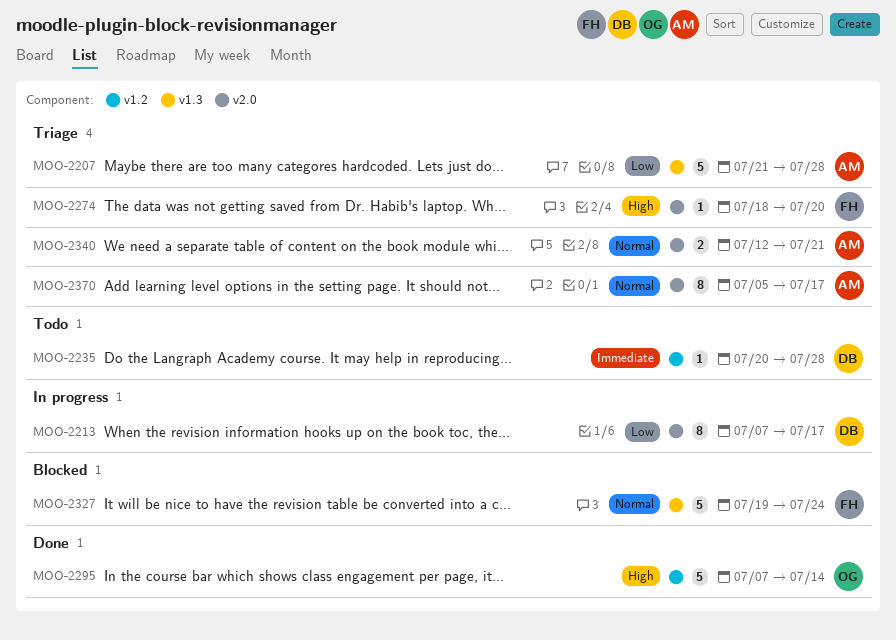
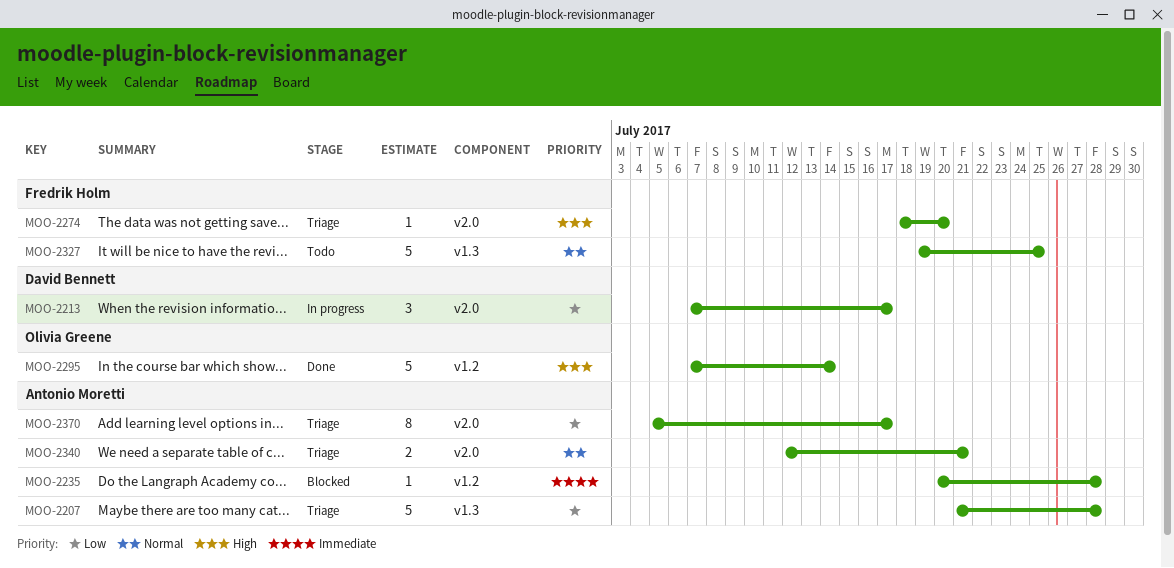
MOO-2213, estimate: 8 -> 3
MOO-2235, status: Todo -> Blocked
MOO-2235, owner: David Bennett -> Antonio Moretti
MOO-2327, status: Blocked -> Todo
MOO-2327, due: Jul 24 -> Jul 25
MOO-2370, priority: Normal -> Low

